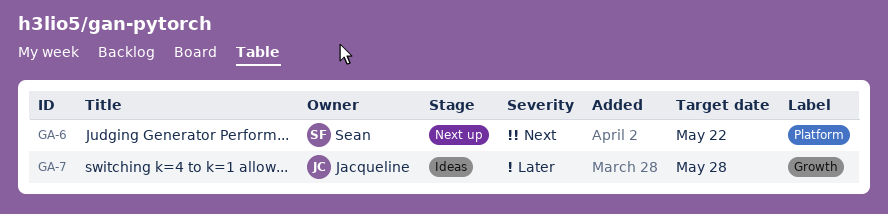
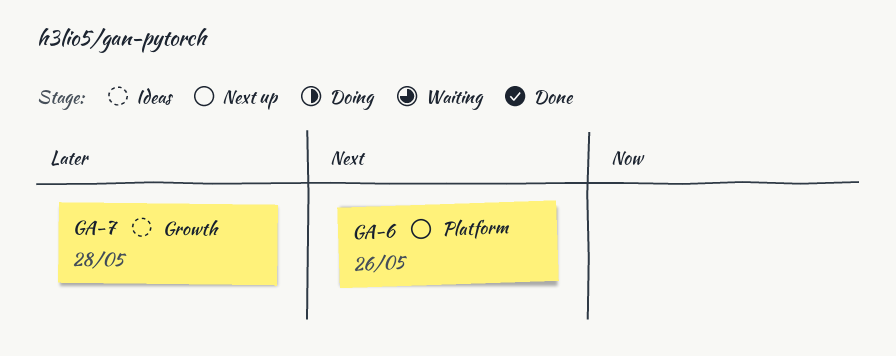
GA-6, due: May 22 -> May 26

